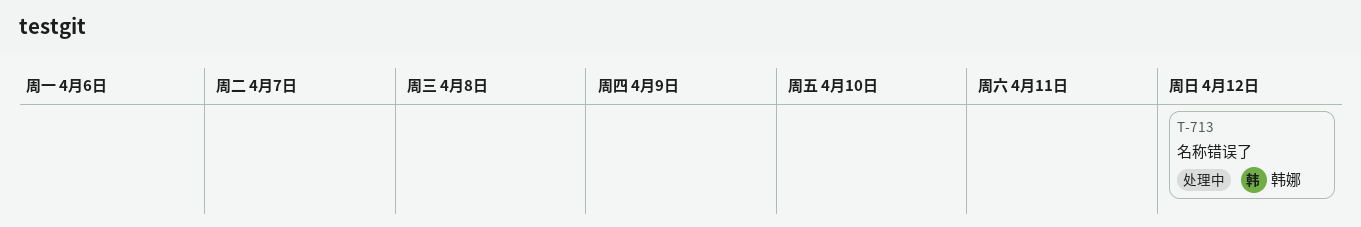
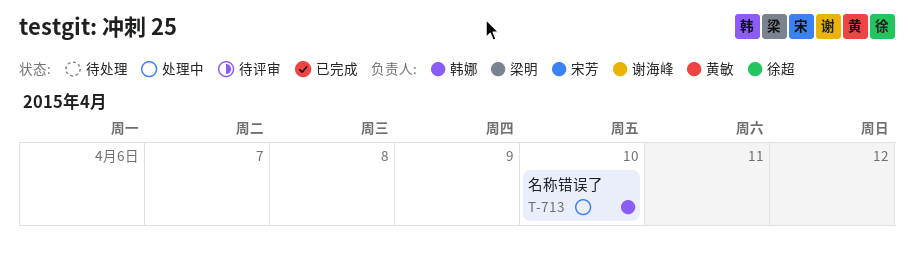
T-713, due: Apr 12 -> Apr 10

